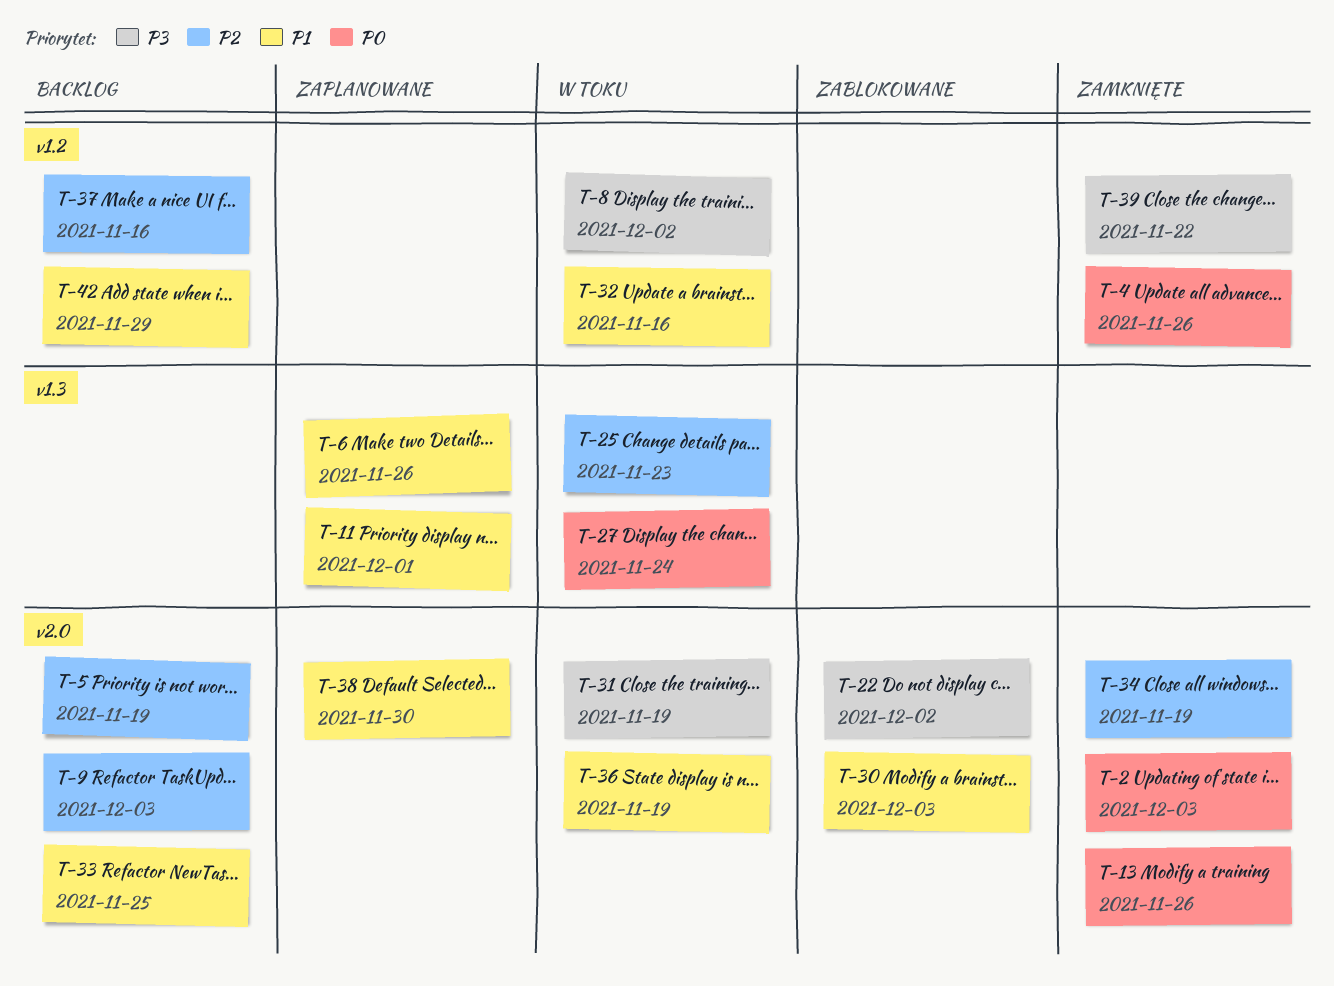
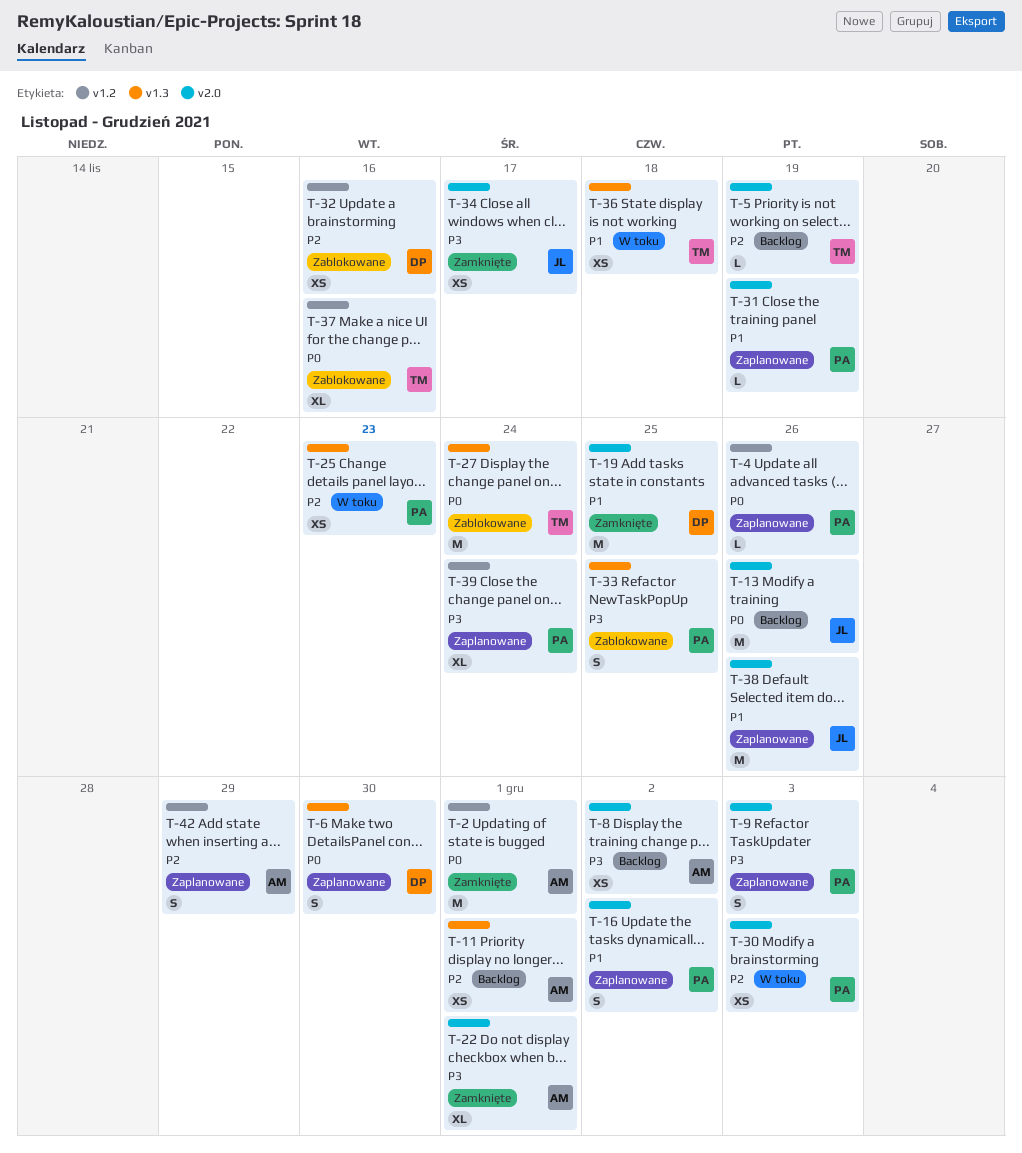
T-2, label: v2.0 -> v1.2
T-2, due: Dec 3 -> Dec 1
T-4, status: Zamknięte -> Zaplanowane
T-6, priority: P1 -> P0
T-6, due: Nov 26 -> Nov 30
T-8, status: W toku -> Backlog
T-8, label: v1.2 -> v2.0
T-9, status: Backlog -> Zaplanowane
T-9, priority: P2 -> P3
T-11, status: Zaplanowane -> Backlog
T-11, priority: P1 -> P2
T-13, status: Zamknięte -> Backlog
T-16: none -> present
T-19: none -> present
T-22, status: Zablokowane -> Zamknięte
T-22, due: Dec 2 -> Dec 1
T-27, status: W toku -> Zablokowane
T-30, status: Zablokowane -> W toku
T-30, priority: P1 -> P2
T-31, status: W toku -> Zaplanowane
T-31, priority: P3 -> P1
T-32, status: W toku -> Zablokowane
T-32, priority: P1 -> P2
T-33, status: Backlog -> Zablokowane
T-33, priority: P1 -> P3
T-33, label: v2.0 -> v1.3
T-34, priority: P2 -> P3
T-34, due: Nov 19 -> Nov 17
T-36, label: v2.0 -> v1.3
T-36, due: Nov 19 -> Nov 18
T-37, status: Backlog -> Zablokowane
T-37, priority: P2 -> P0
T-38, due: Nov 30 -> Nov 26
T-39, status: Zamknięte -> Zaplanowane
T-39, due: Nov 22 -> Nov 24
T-42, status: Backlog -> Zaplanowane
T-42, priority: P1 -> P2

